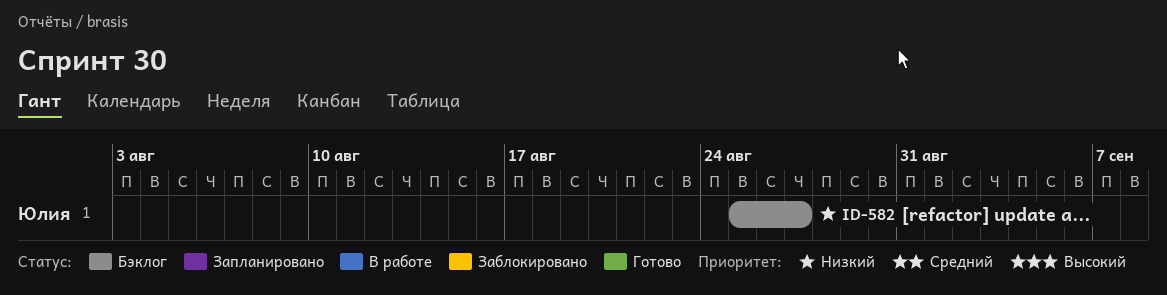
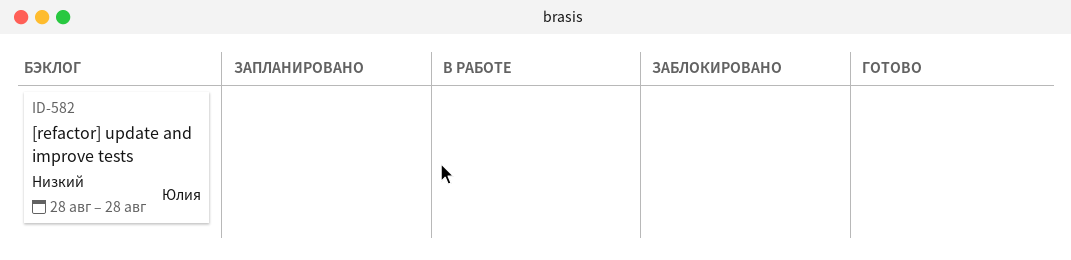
ID-582, start: Aug 25 -> Aug 28
ID-582, due: Aug 27 -> Aug 28

